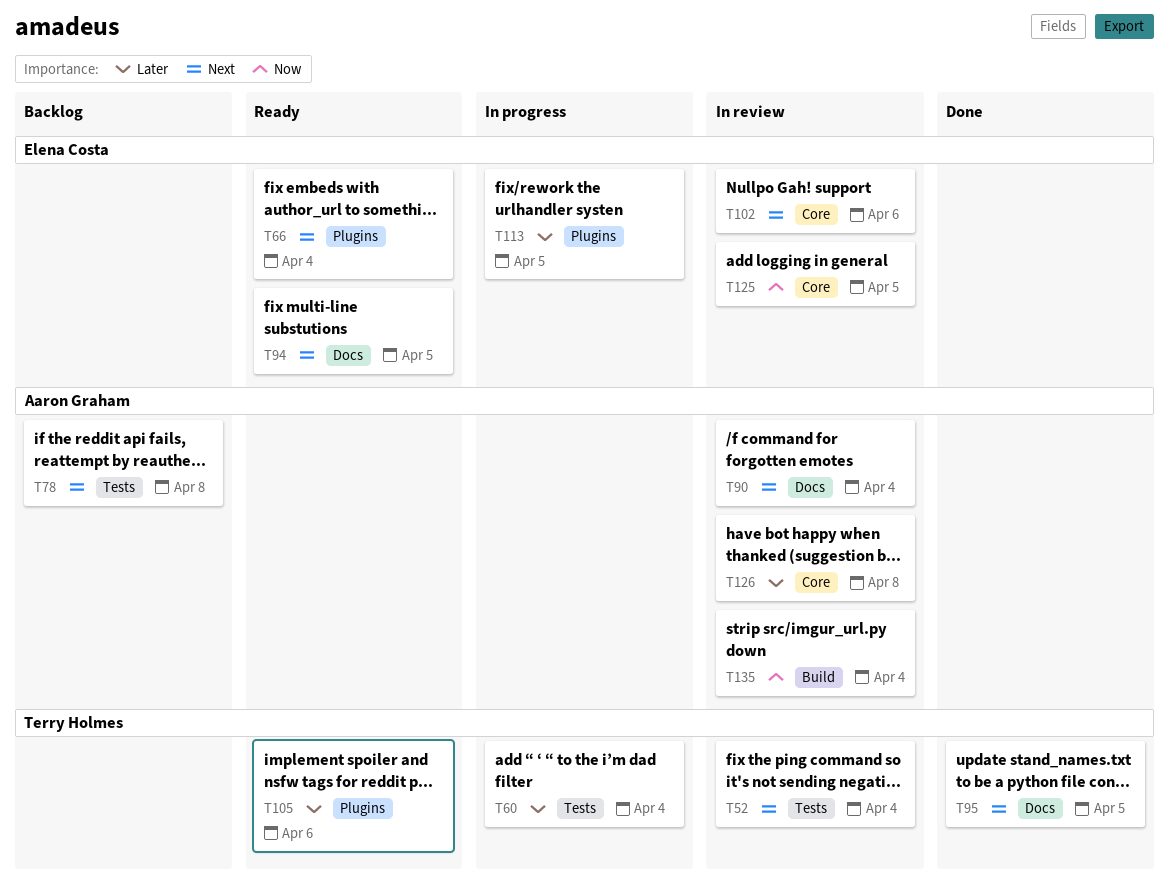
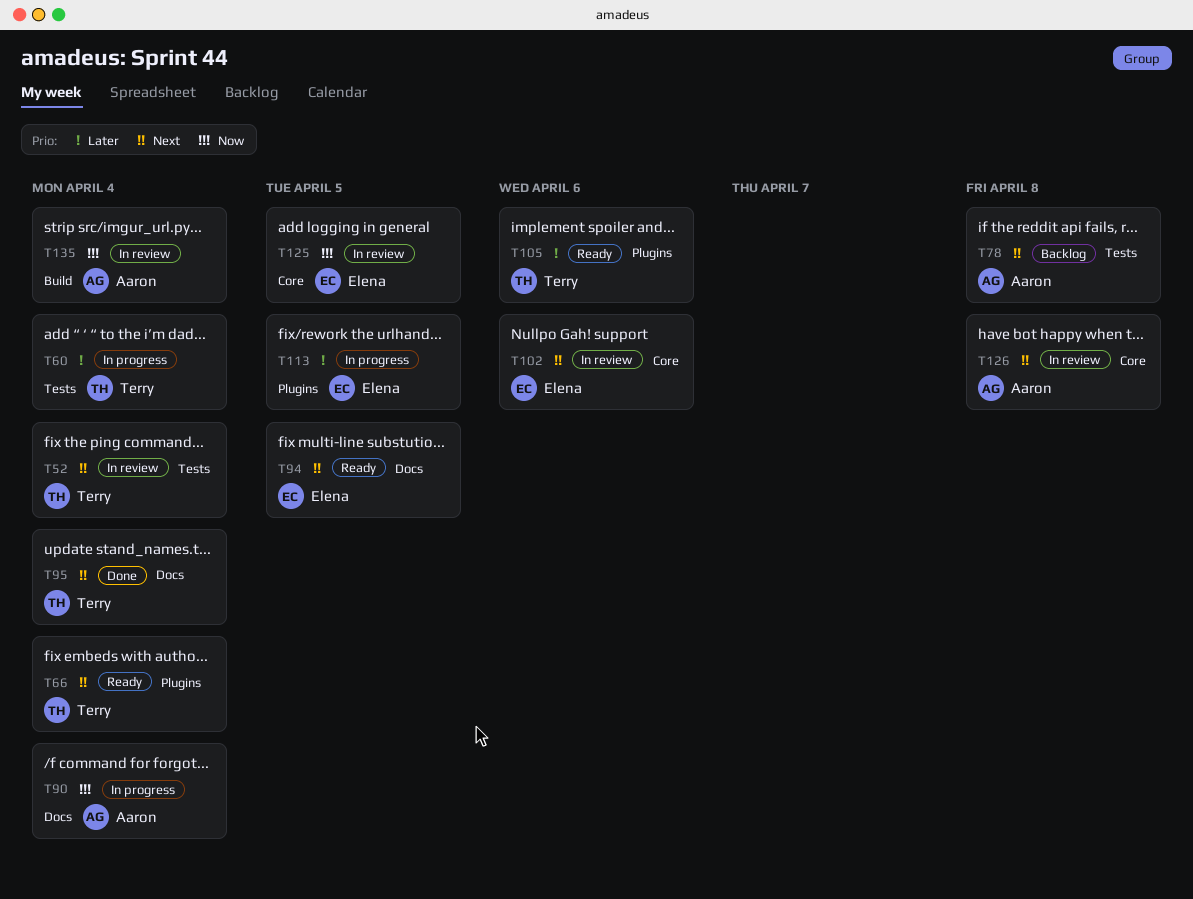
T66, owner: Elena Costa -> Terry Holmes
T90, status: In review -> In progress
T90, priority: Next -> Now
T95, due: Apr 5 -> Apr 4
T126, priority: Later -> Next

